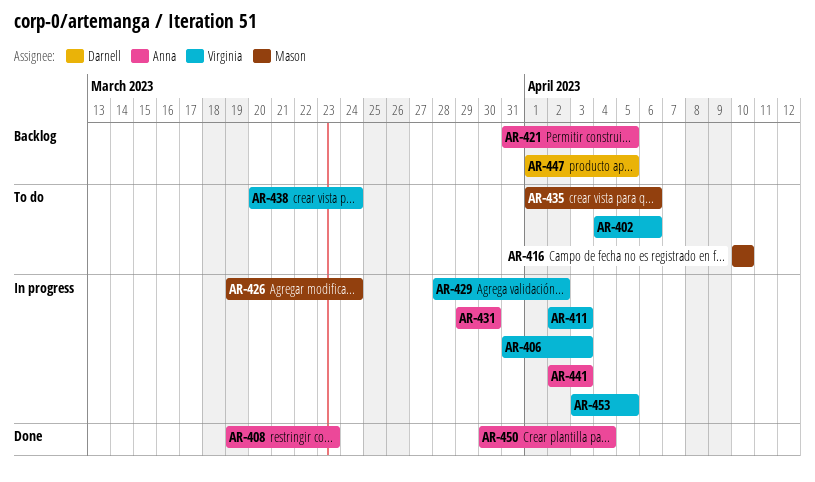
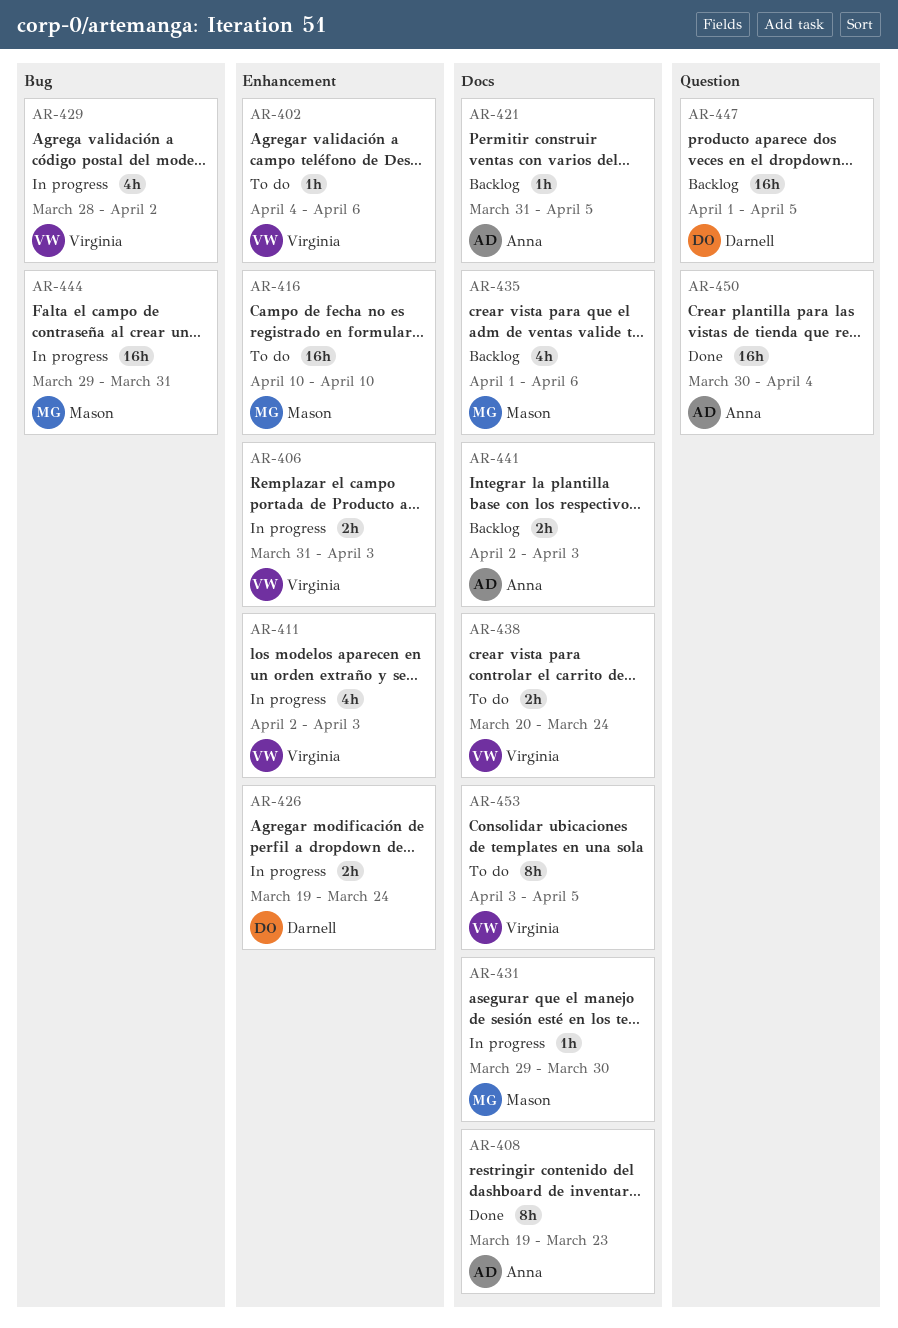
AR-426, owner: Mason -> Darnell
AR-431, owner: Anna -> Mason
AR-435, status: To do -> Backlog
AR-441, status: In progress -> Backlog
AR-444: none -> present
AR-453, status: In progress -> To do

